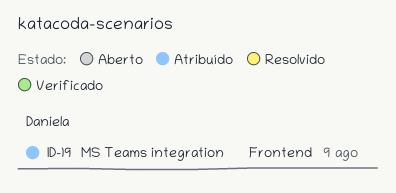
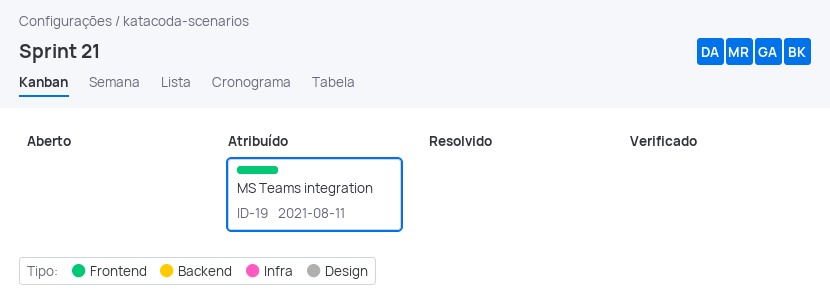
ID-19, due: Aug 9 -> Aug 11

